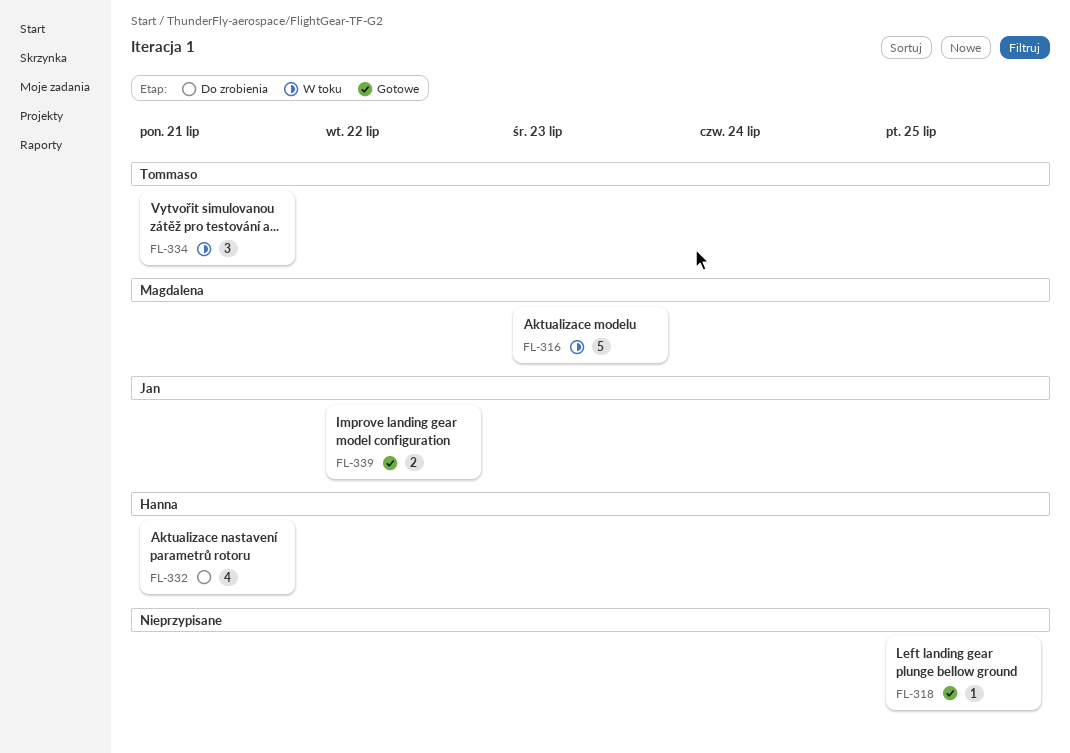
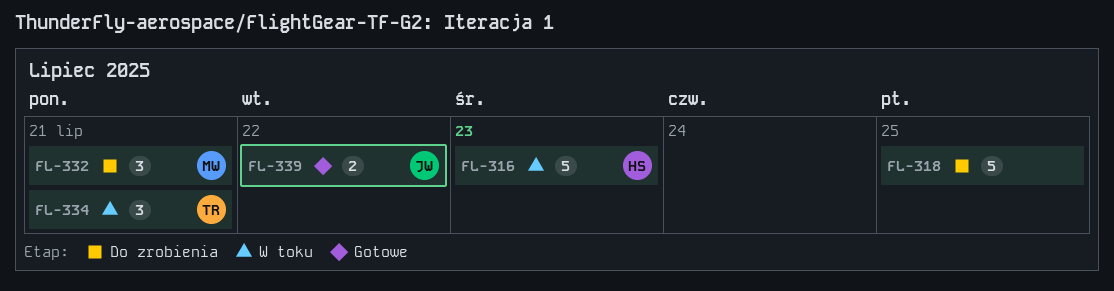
FL-316, owner: Magdalena -> Hanna
FL-318, status: Gotowe -> Do zrobienia
FL-318, estimate: 1 -> 5
FL-332, owner: Hanna -> Magdalena
FL-332, estimate: 4 -> 3

